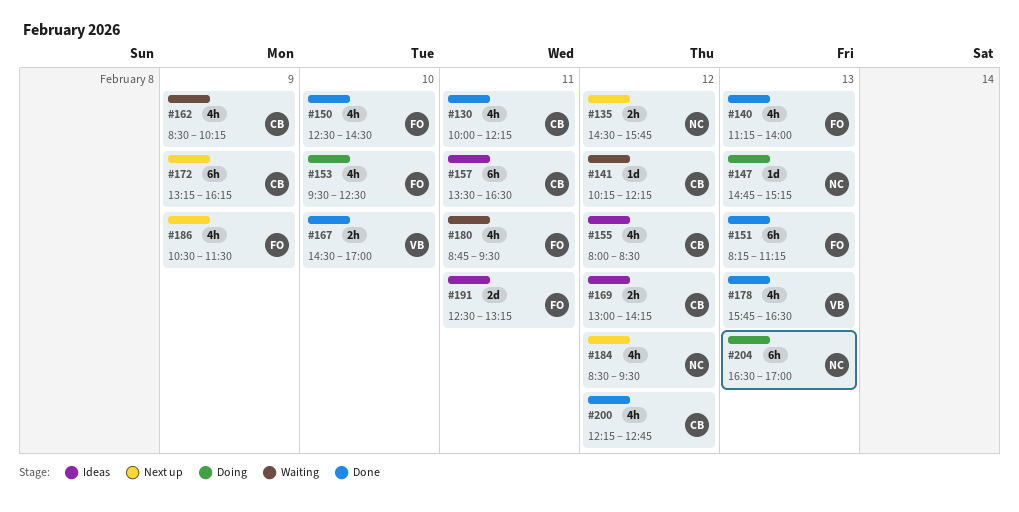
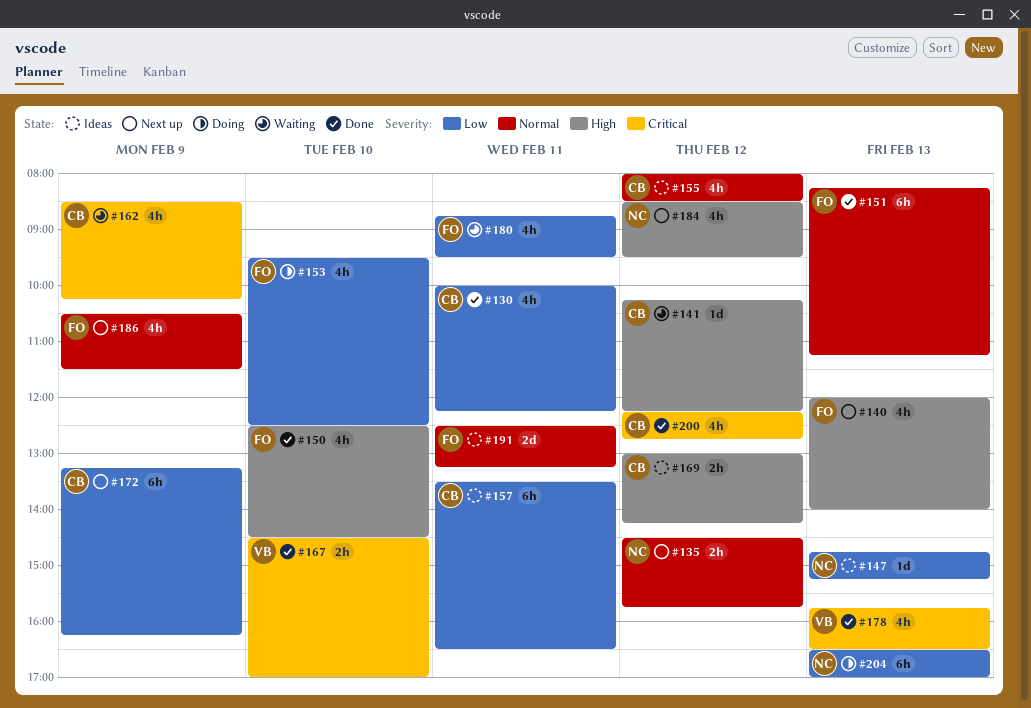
#140, status: Done -> Next up
#140, begins: 11:15 -> 12:00
#147, status: Doing -> Ideas

